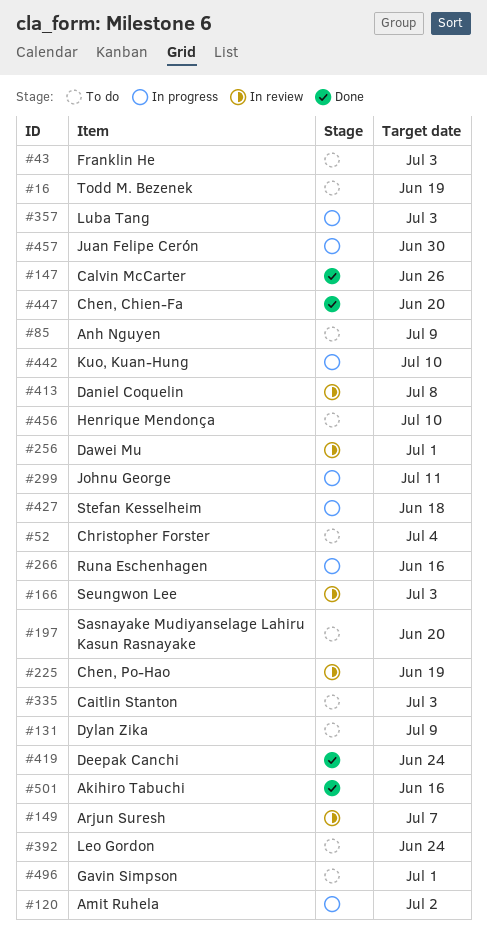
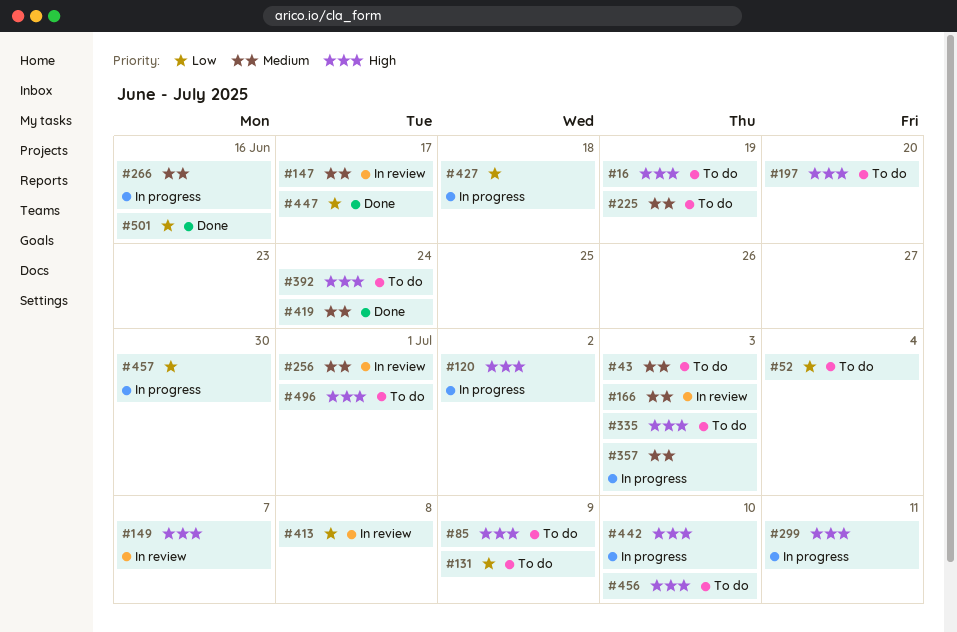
#147, status: Done -> In review
#147, due: Jun 26 -> Jun 17
#225, status: In review -> To do
#447, due: Jun 20 -> Jun 17

